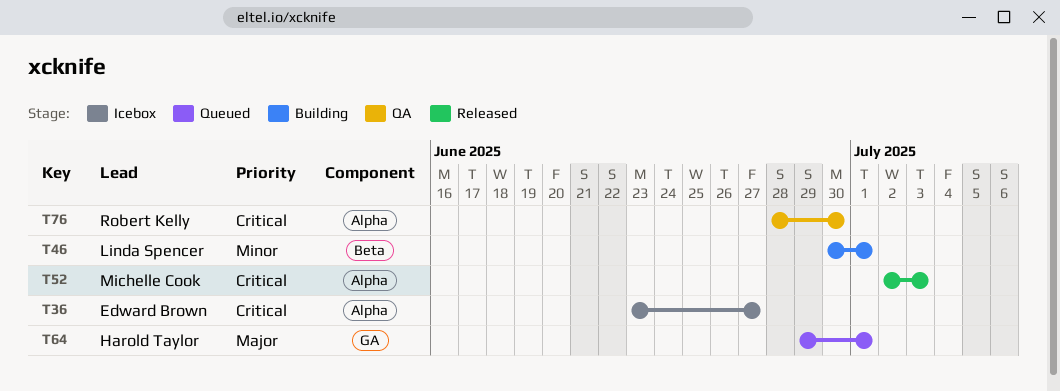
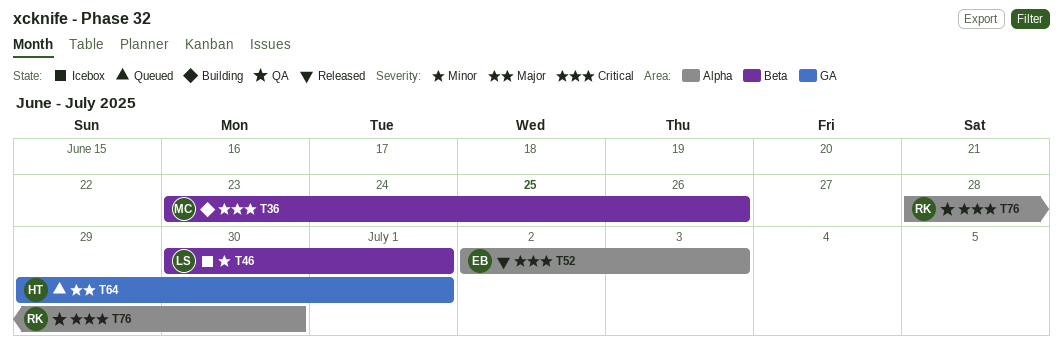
T36, status: Icebox -> Building
T36, owner: Edward Brown -> Michelle Cook
T36, label: Alpha -> Beta
T36, due: Jun 27 -> Jun 26
T46, status: Building -> Icebox
T52, owner: Michelle Cook -> Edward Brown

